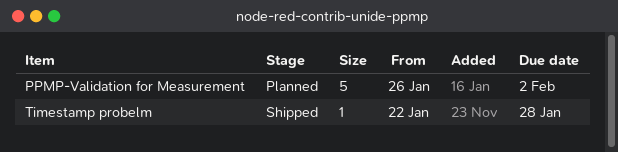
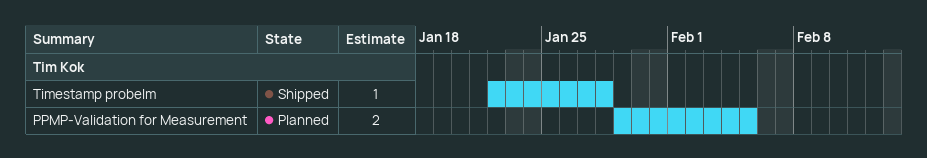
PPMP-Validation for Measurement, estimate: 5 -> 2
PPMP-Validation for Measurement, start: Jan 26 -> Jan 29
PPMP-Validation for Measurement, due: Feb 2 -> Feb 5

